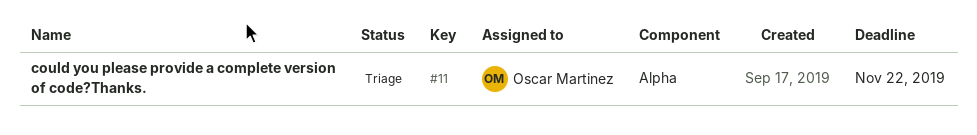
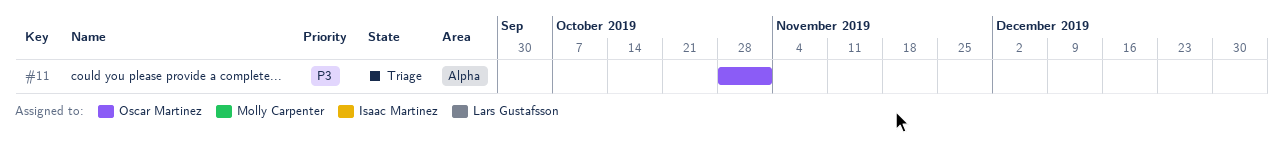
#11, due: Nov 22 -> Nov 1

